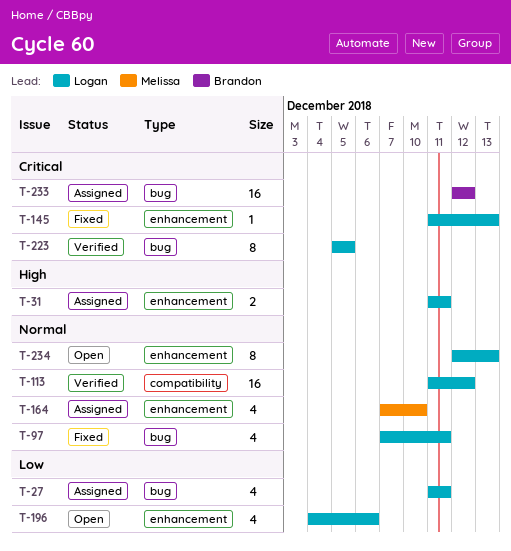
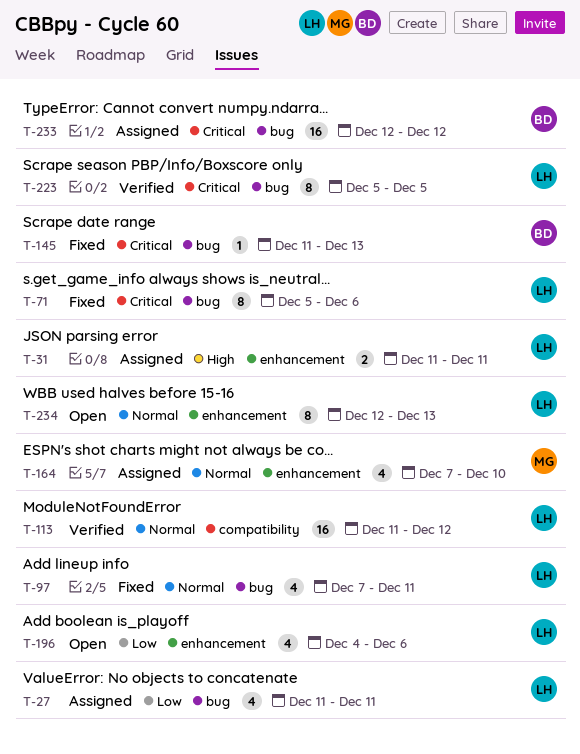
T-71: none -> present
T-145, owner: Logan -> Brandon
T-145, label: enhancement -> bug

